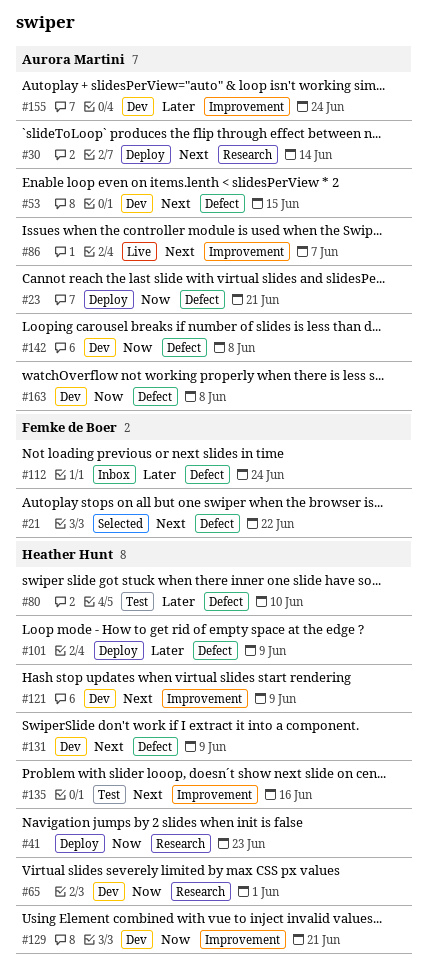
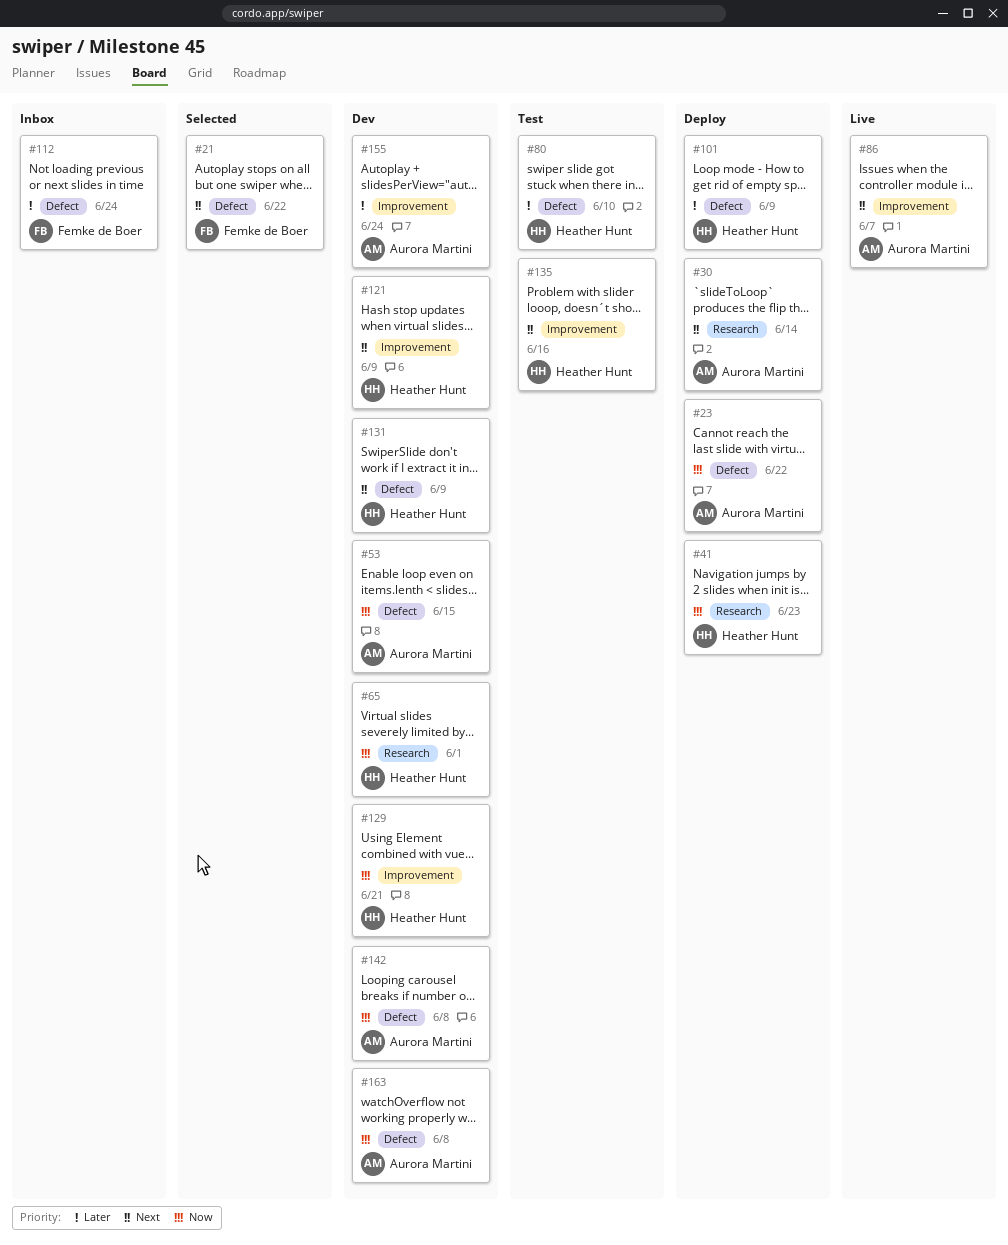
#23, due: Jun 21 -> Jun 22
#53, priority: Next -> Now

